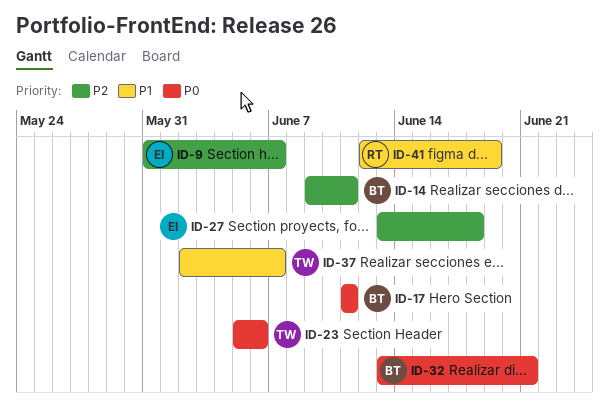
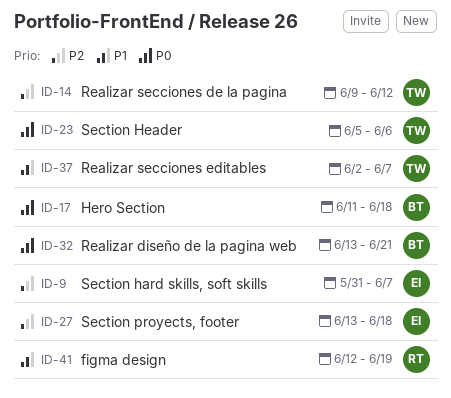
ID-14, owner: BT -> TW
ID-14, due: Jun 11 -> Jun 12
ID-17, due: Jun 11 -> Jun 18

